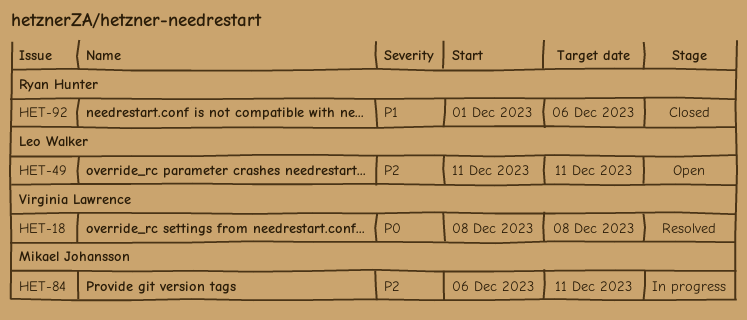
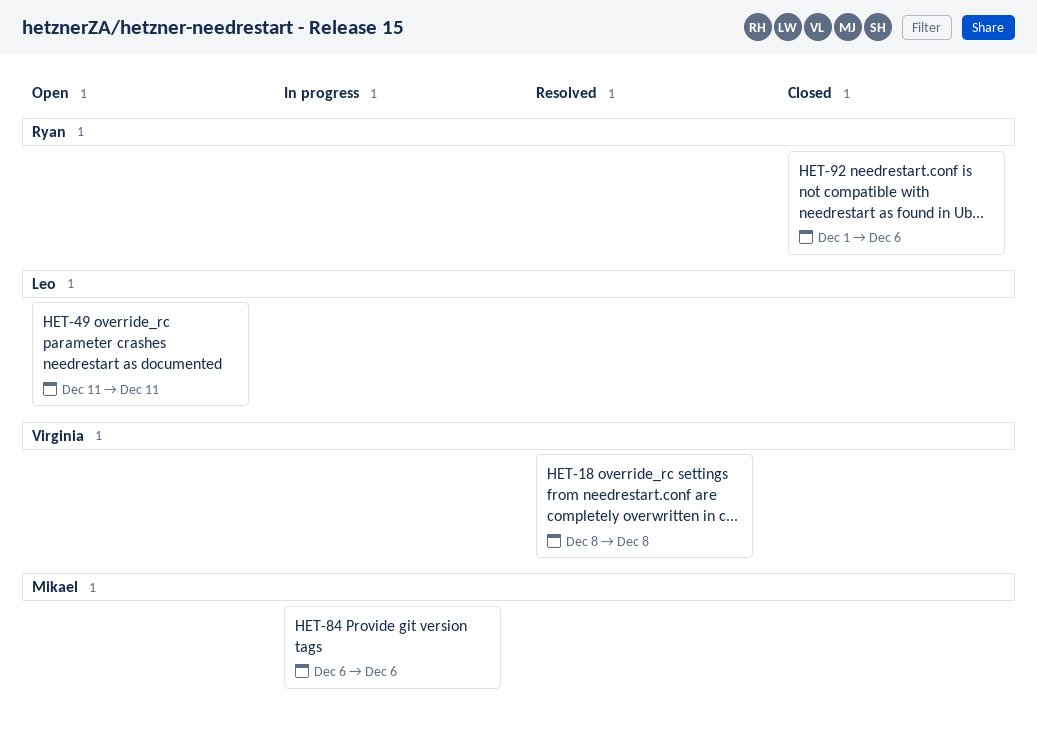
HET-84, due: Dec 11 -> Dec 6

